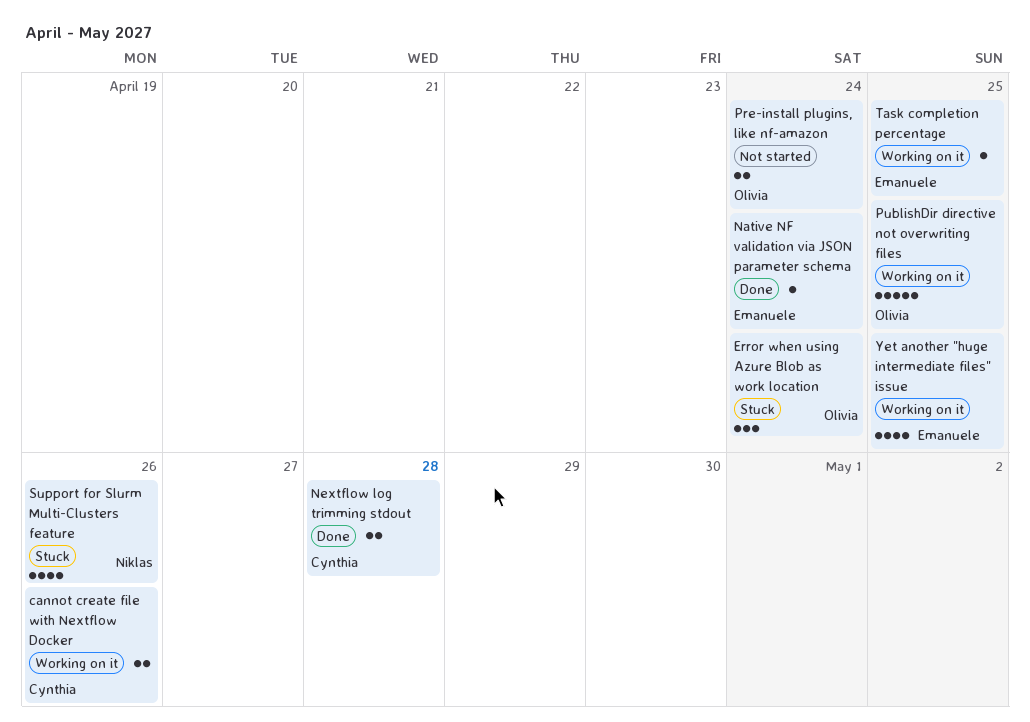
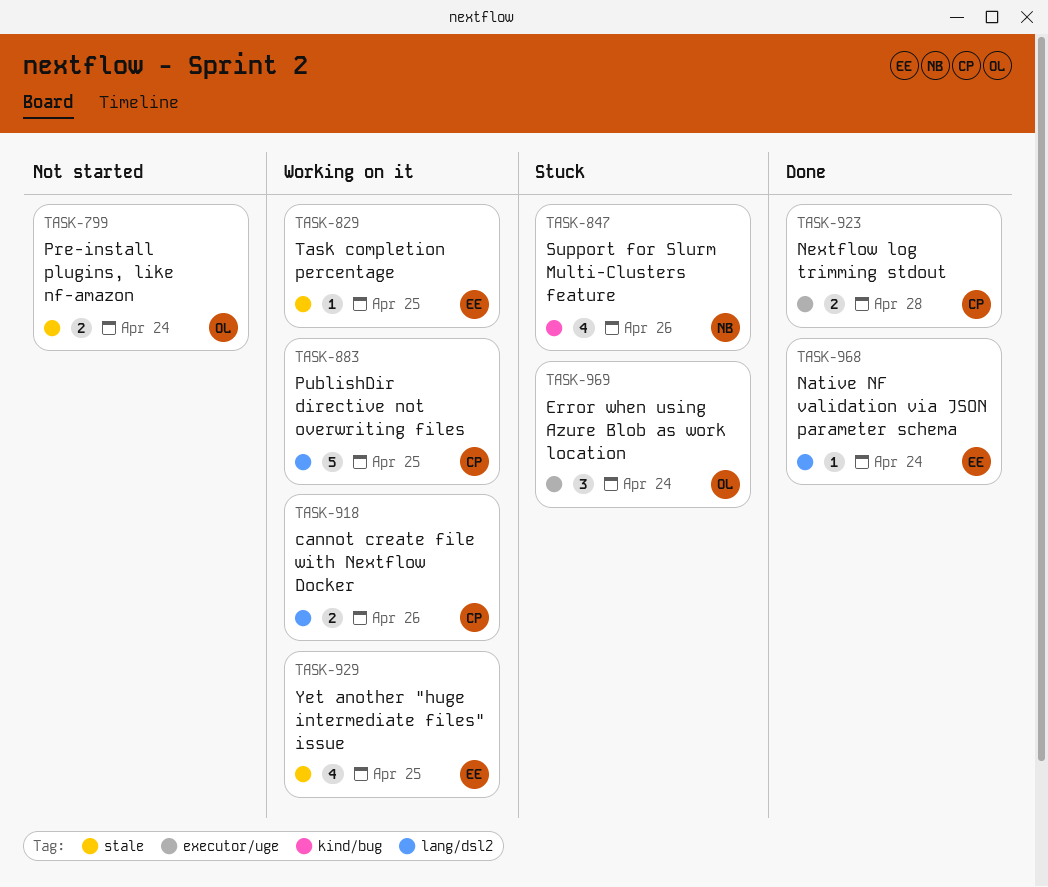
PublishDir directive not overwriting files, owner: Olivia -> Cynthia

